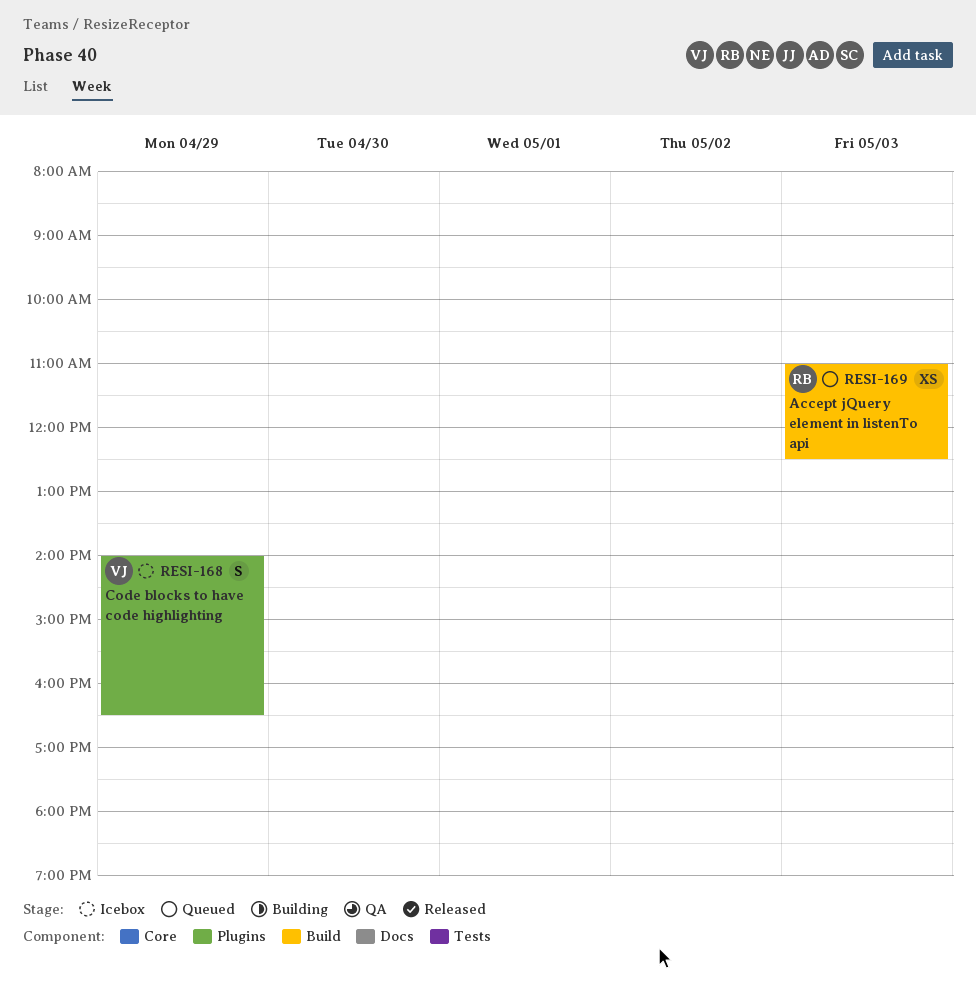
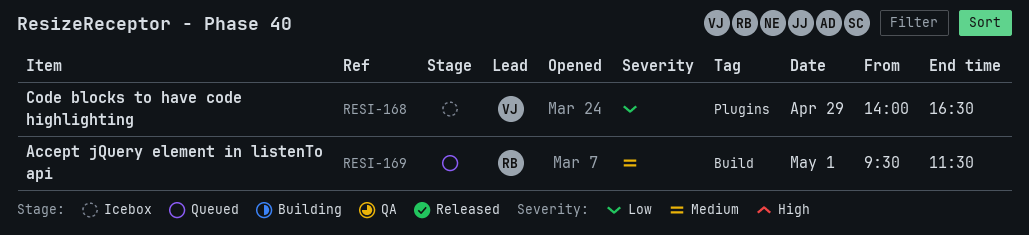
RESI-169, day: May 3 -> May 1
RESI-169, begins: 11:00 -> 09:30
RESI-169, ends: 12:30 -> 11:30

